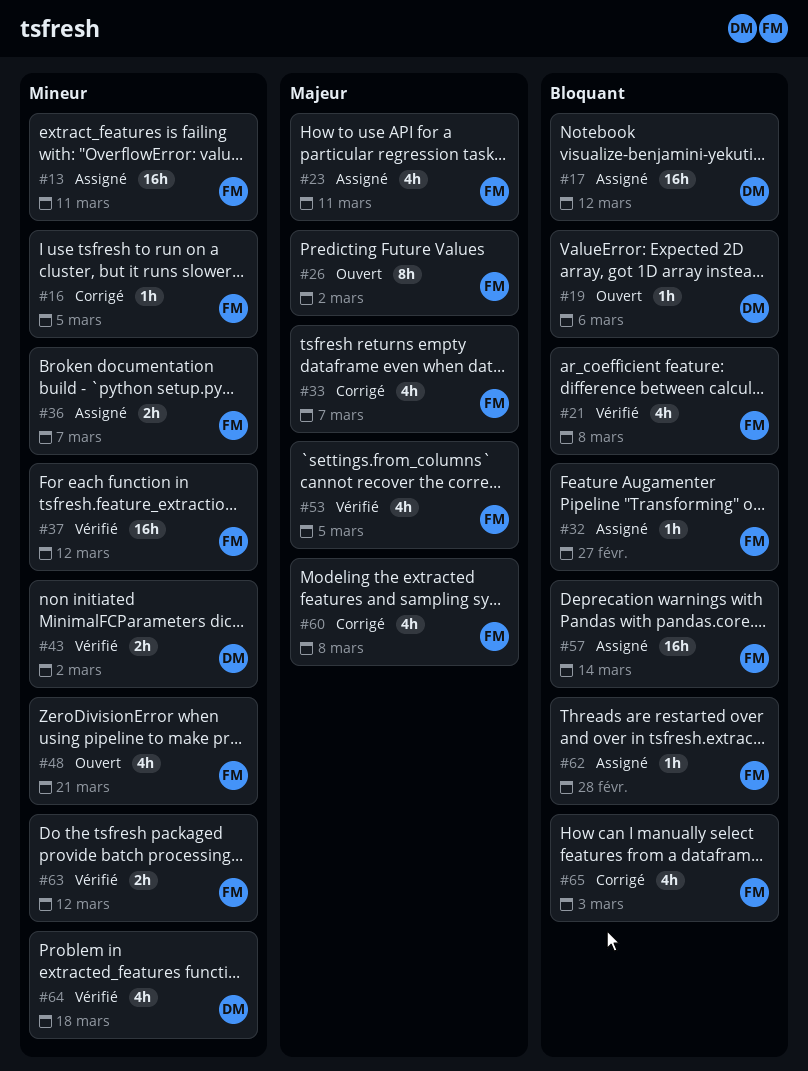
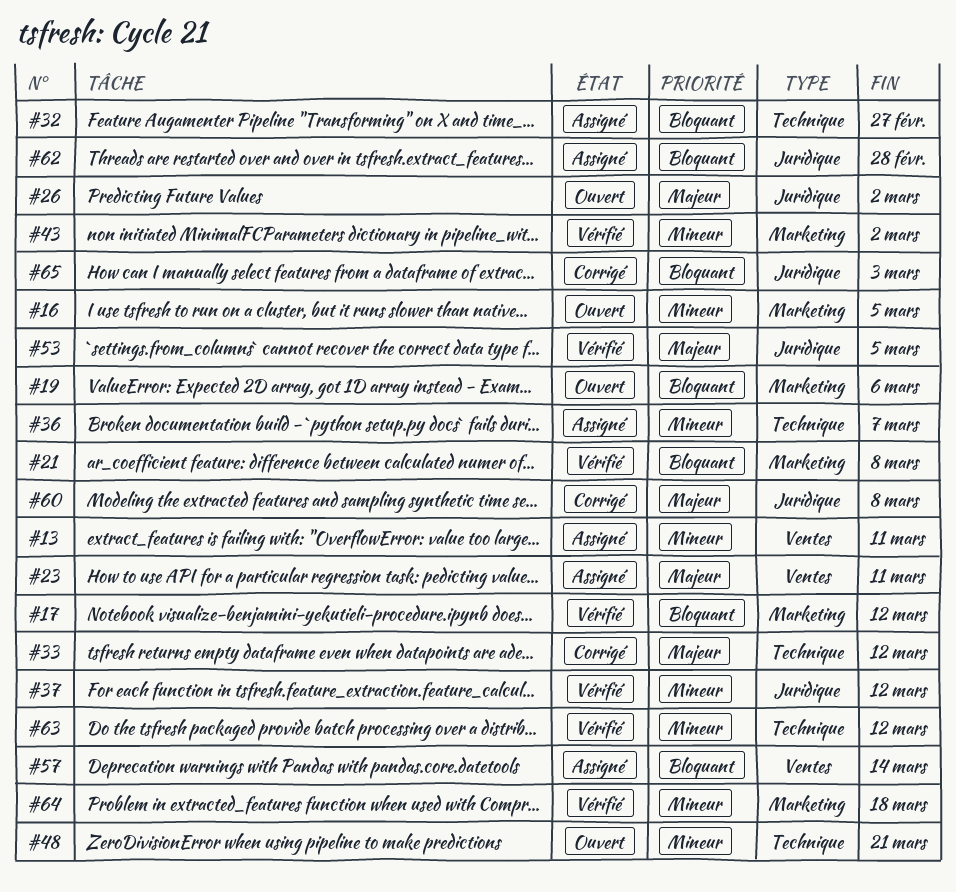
#16, status: Corrigé -> Ouvert
#17, status: Assigné -> Vérifié
#33, due: Mar 7 -> Mar 12

